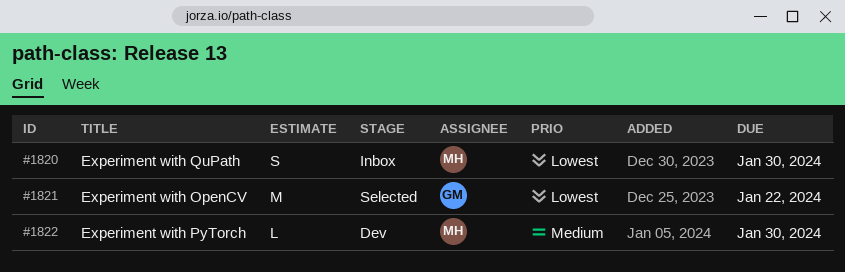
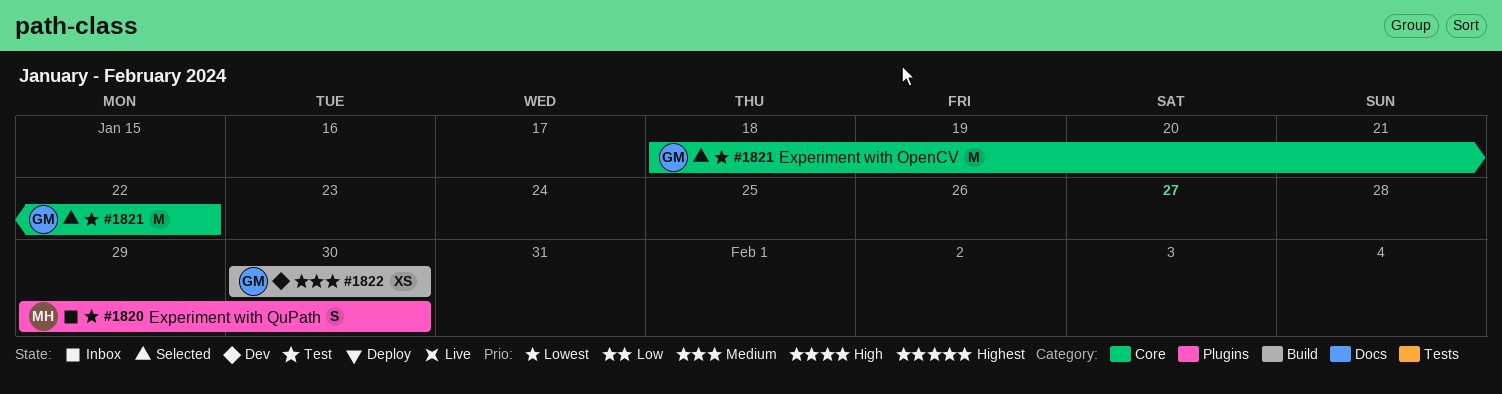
#1822, owner: MH -> GM
#1822, estimate: L -> XS

